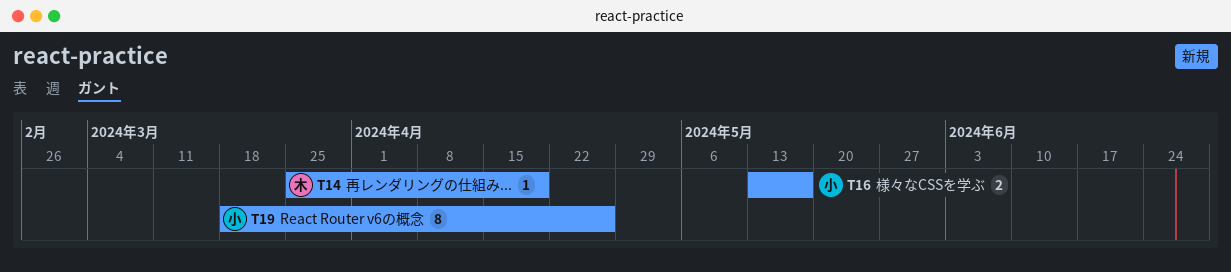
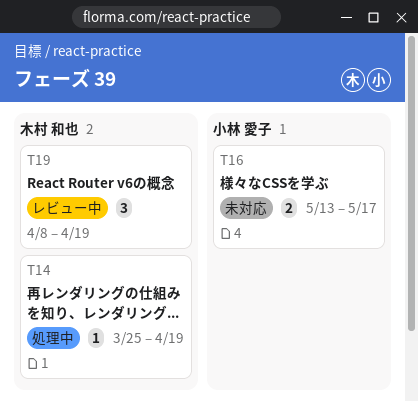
T19, owner: 小林 愛子 -> 木村 和也
T19, estimate: 8 -> 3
T19, start: Mar 18 -> Apr 8
T19, due: Apr 26 -> Apr 19

